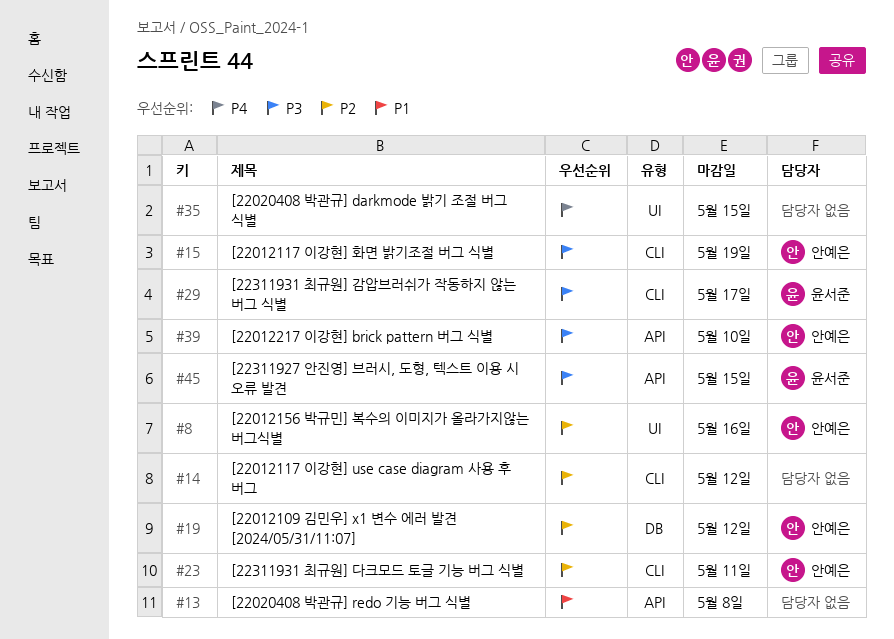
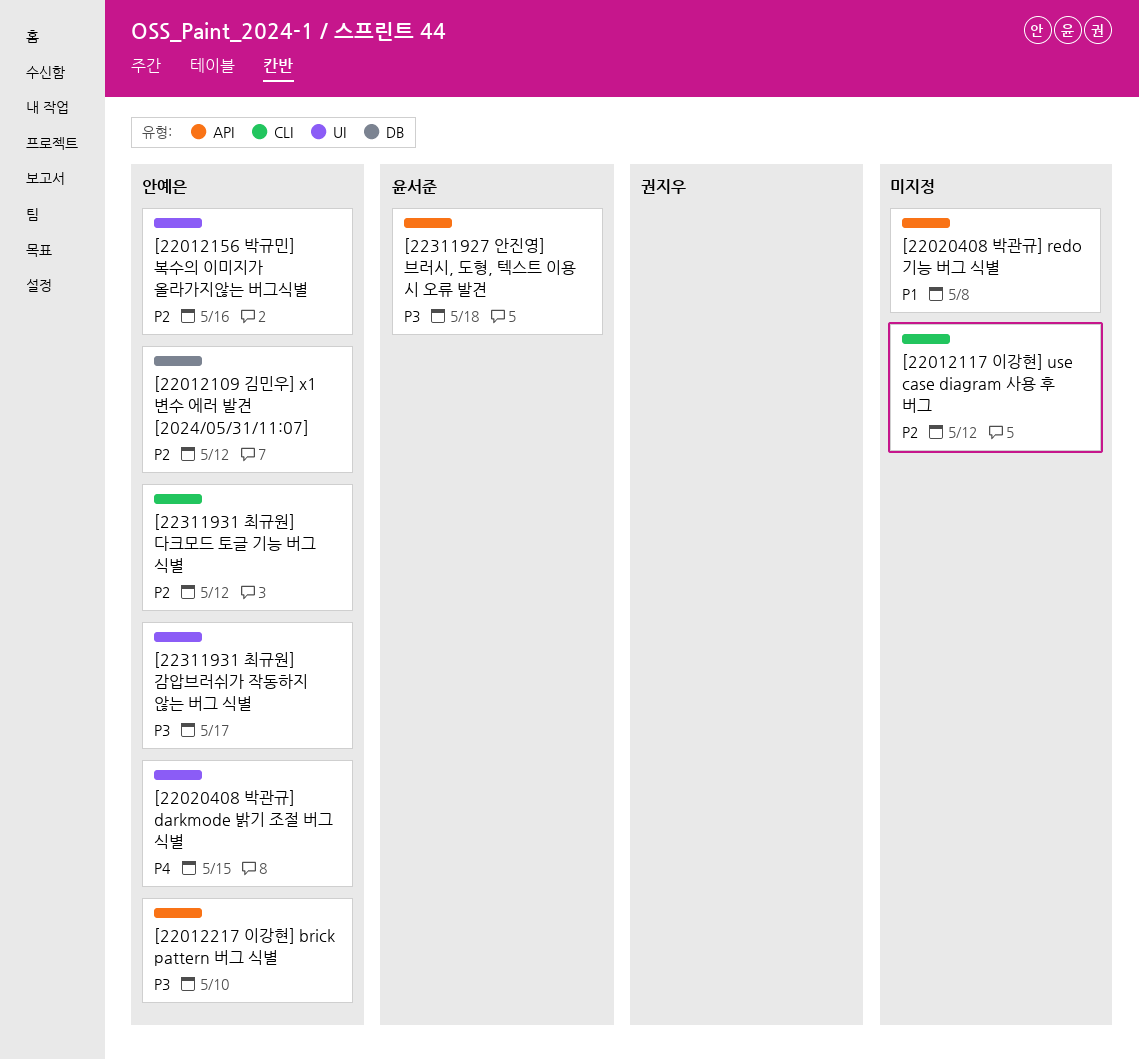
[22012117 이강현] 화면 밝기조절 버그 식별: present -> none
[22020408 박관규] darkmode 밝기 조절 버그 식별, owner: none -> 안예은
[22311927 안진영] 브러시, 도형, 텍스트 이용 시 오류 발견, due: May 15 -> May 18
[22311931 최규원] 감압브러쉬가 작동하지 않는 버그 식별, owner: 윤서준 -> 안예은
[22311931 최규원] 감압브러쉬가 작동하지 않는 버그 식별, label: CLI -> UI
[22311931 최규원] 다크모드 토글 기능 버그 식별, due: May 11 -> May 12

